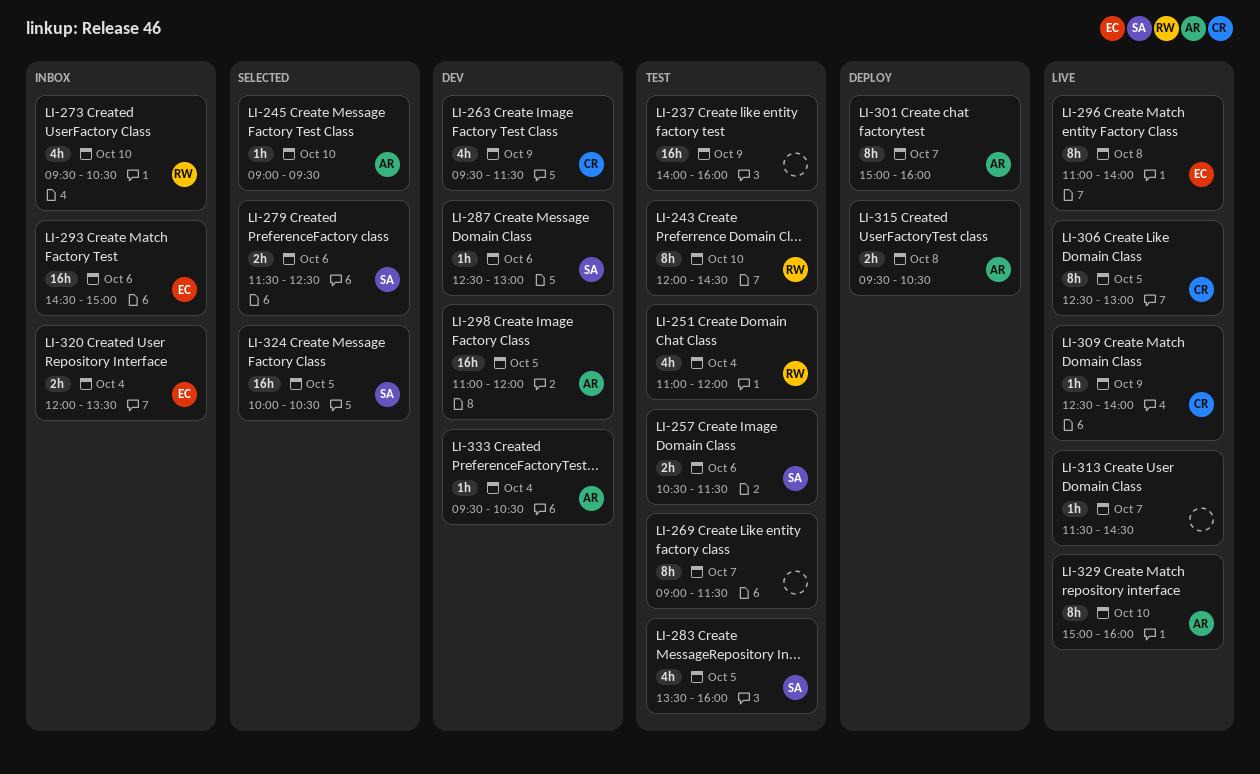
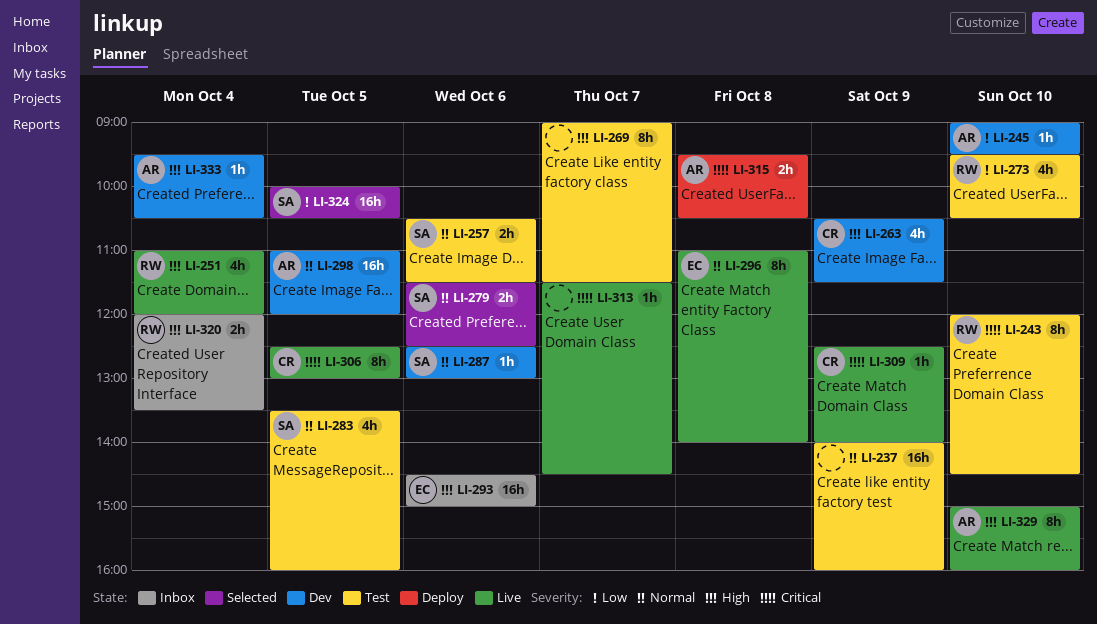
LI-245, status: Selected -> Dev
LI-251, status: Test -> Live
LI-263, begins: 09:30 -> 10:30
LI-273, status: Inbox -> Test
LI-301: present -> none
LI-320, owner: EC -> RW

